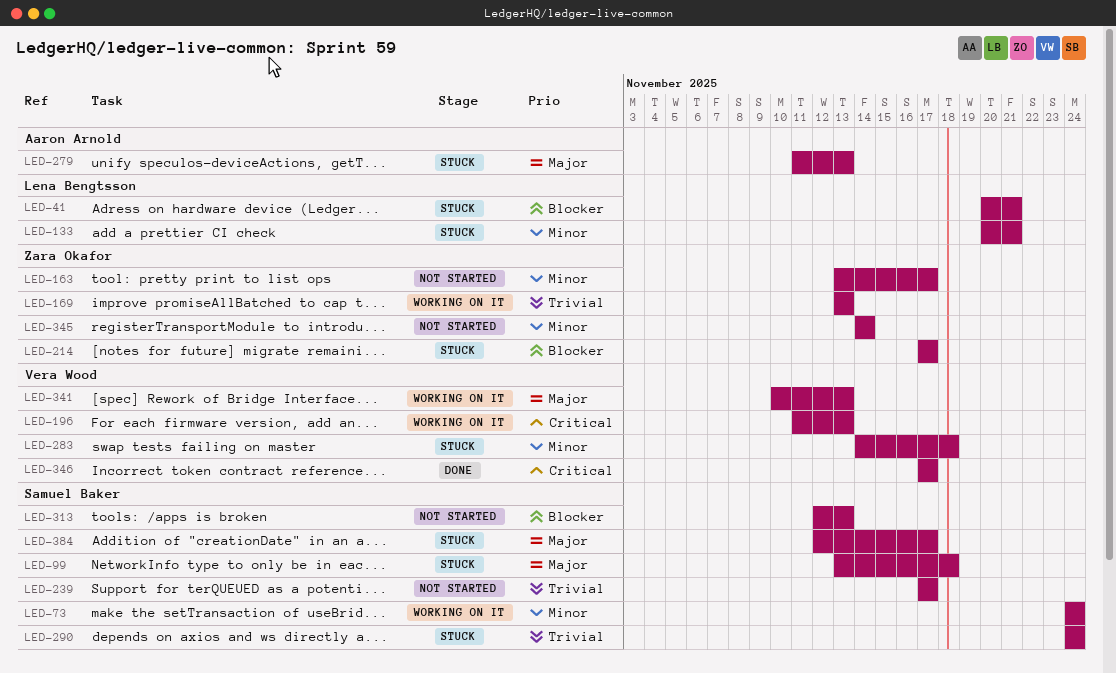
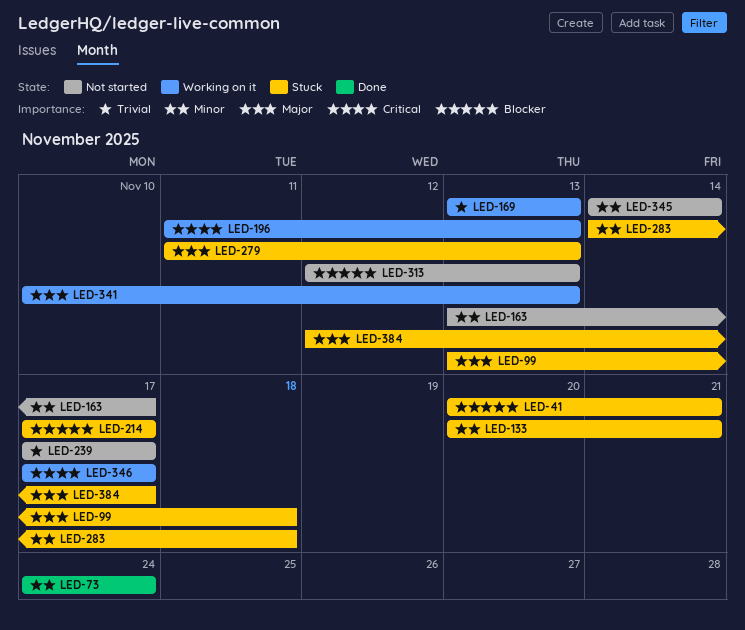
LED-73, status: Working on it -> Done
LED-290: present -> none
LED-346, status: Done -> Working on it

